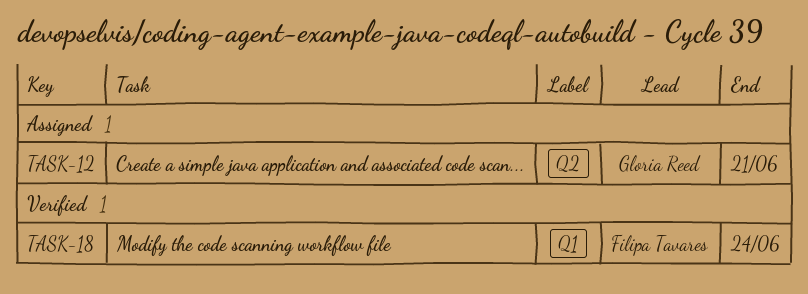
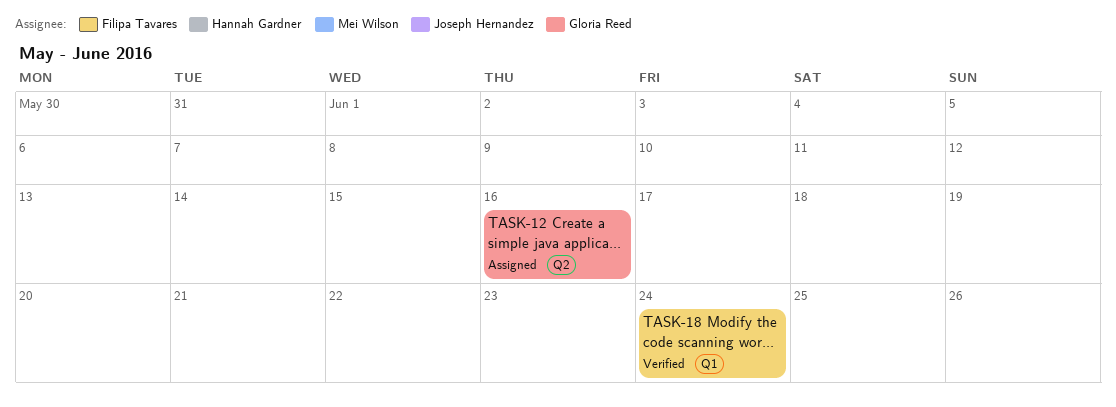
TASK-12, due: Jun 21 -> Jun 16

